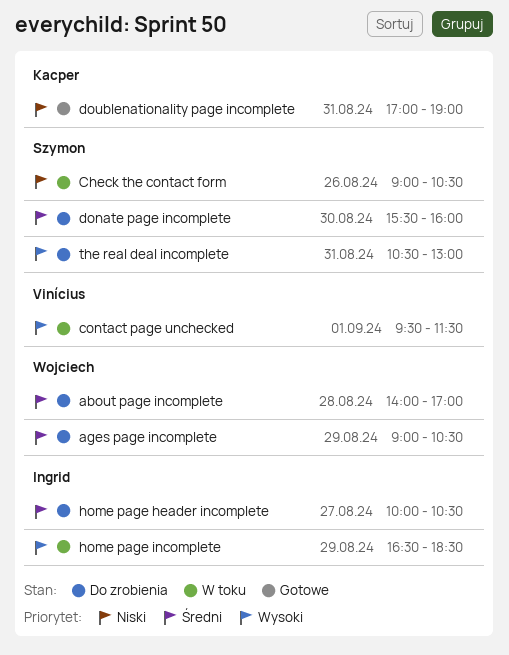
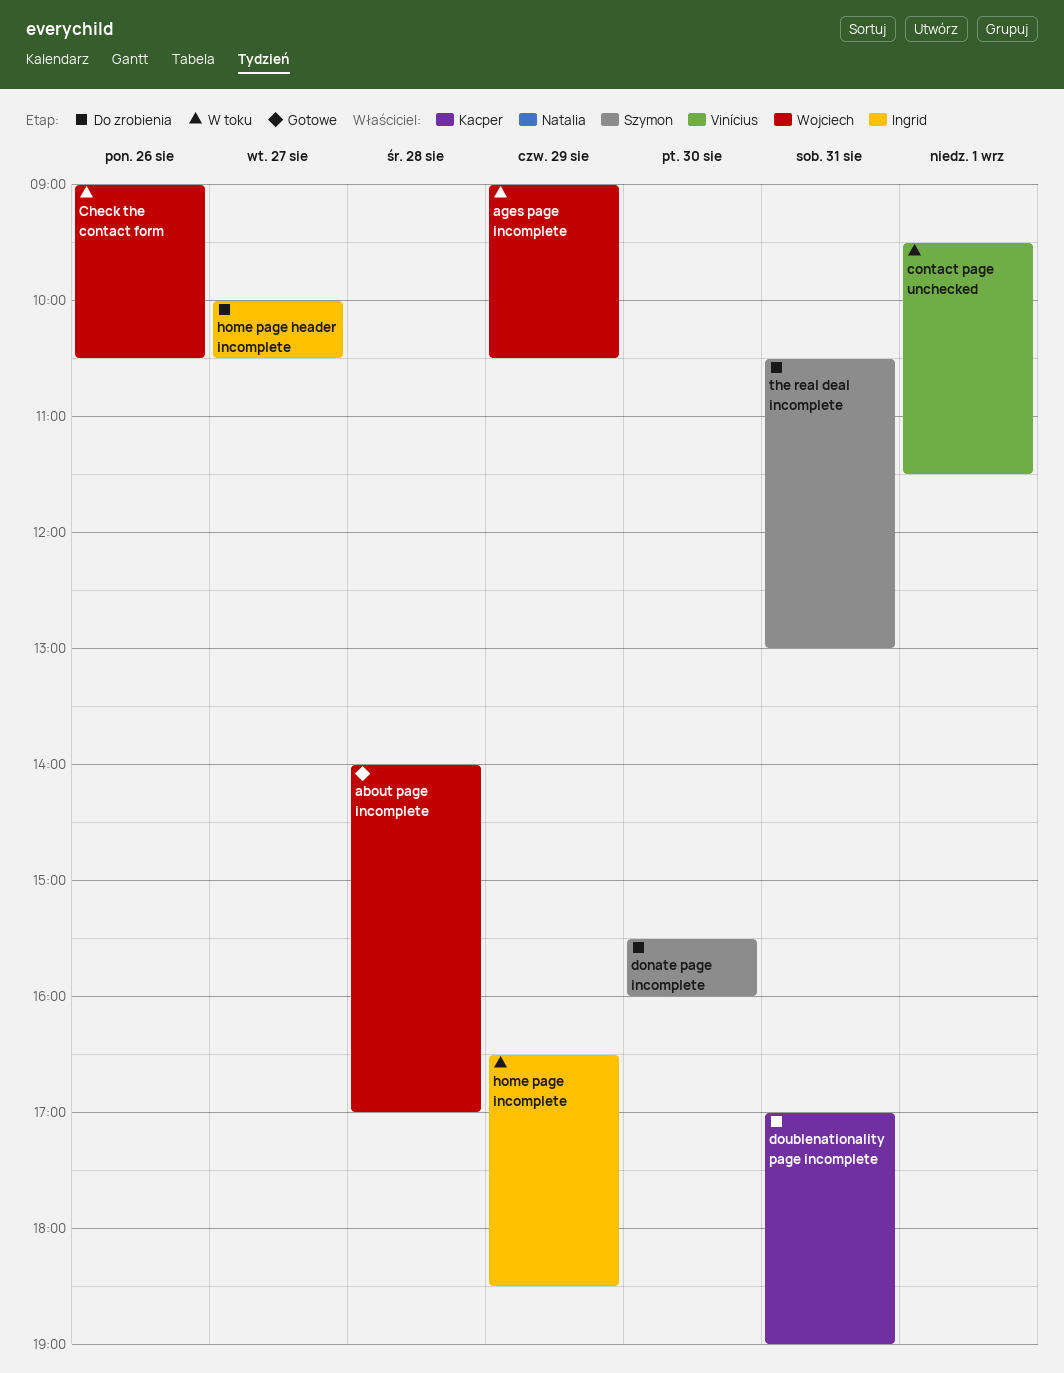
about page incomplete, status: Do zrobienia -> Gotowe
ages page incomplete, status: Do zrobienia -> W toku
Check the contact form, owner: Szymon -> Wojciech
doublenationality page incomplete, status: Gotowe -> Do zrobienia

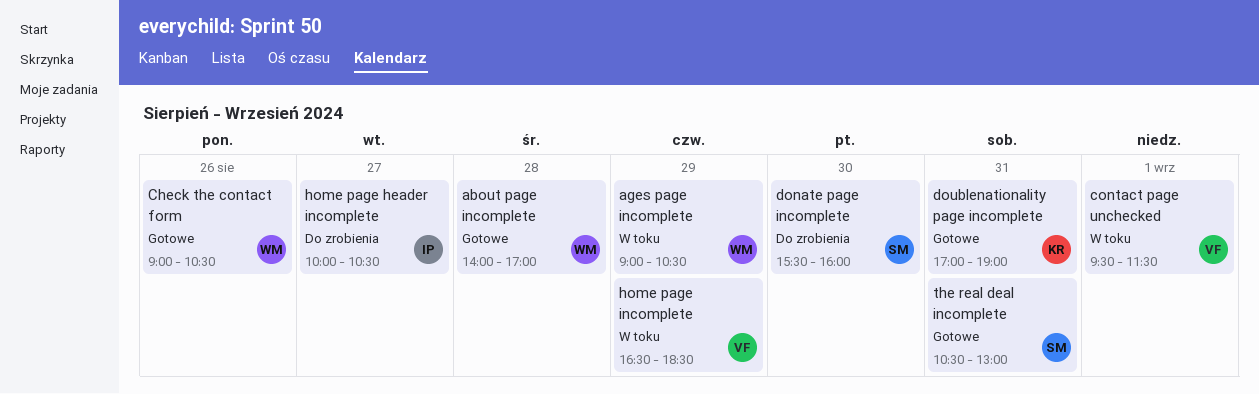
Check the contact form, status: W toku -> Gotowe
doublenationality page incomplete, status: Do zrobienia -> Gotowe
home page incomplete, owner: Ingrid -> Vinícius
the real deal incomplete, status: Do zrobienia -> Gotowe

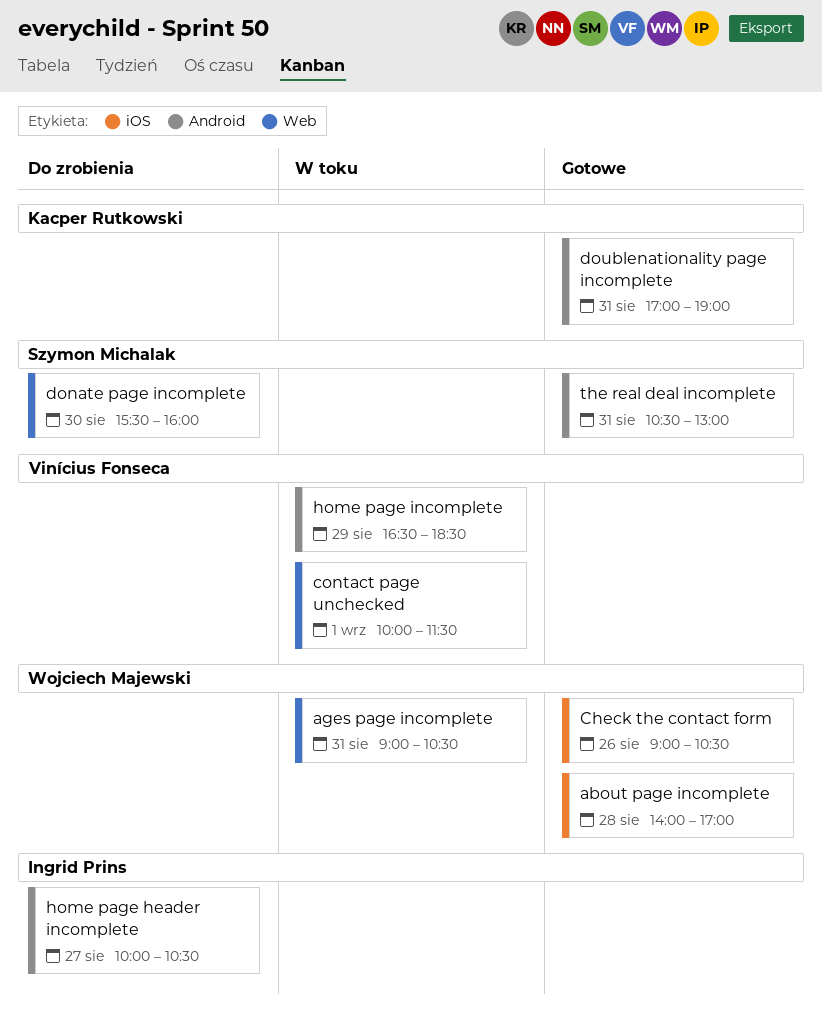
ages page incomplete, day: Aug 29 -> Aug 31
contact page unchecked, begins: 09:30 -> 10:00

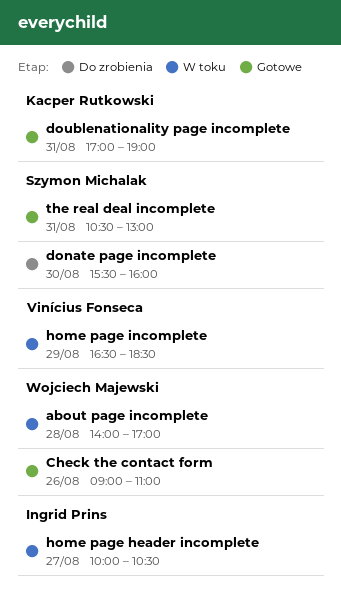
about page incomplete, status: Gotowe -> W toku
ages page incomplete: present -> none
Check the contact form, ends: 10:30 -> 11:00
contact page unchecked: present -> none
home page header incomplete, status: Do zrobienia -> W toku

